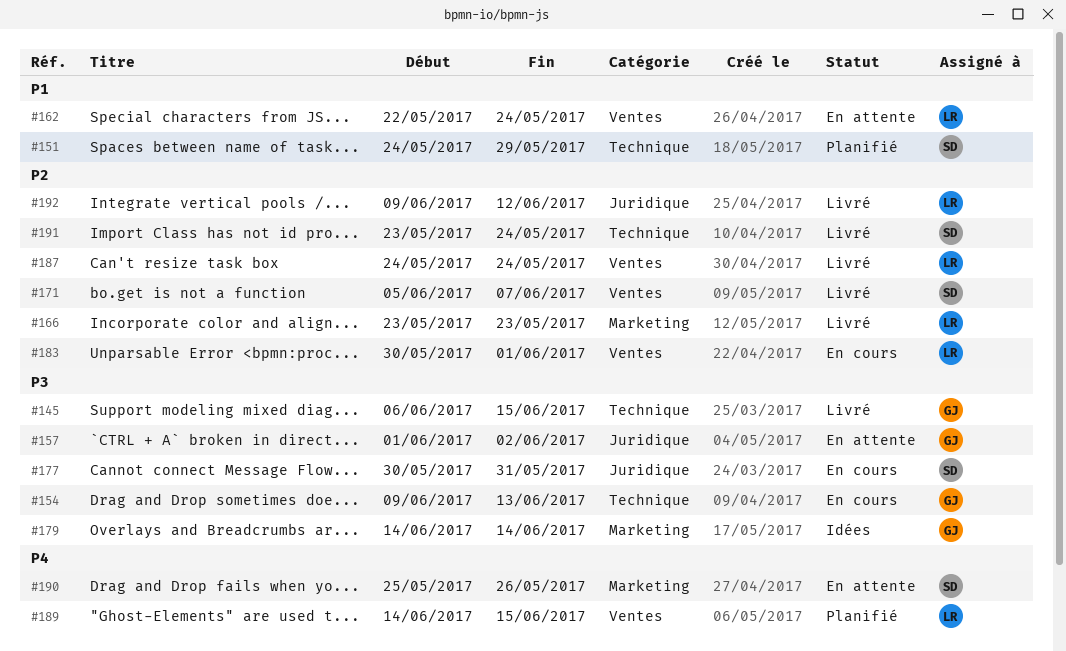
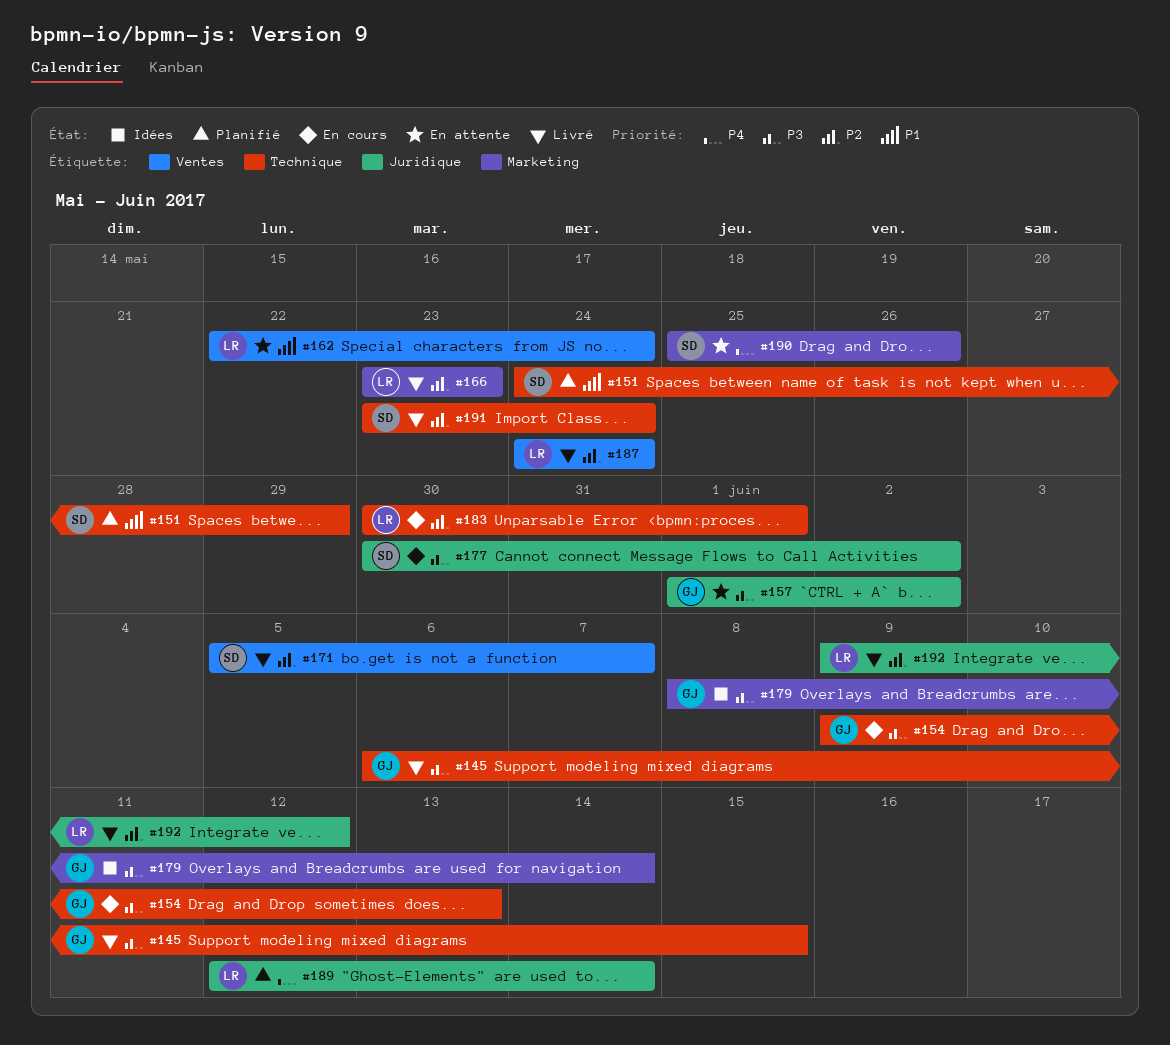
#177, due: May 31 -> Jun 2
#179, start: Jun 14 -> Jun 8
#183, label: Ventes -> Technique
#189, label: Ventes -> Juridique
#189, start: Jun 14 -> Jun 12
#189, due: Jun 15 -> Jun 14

